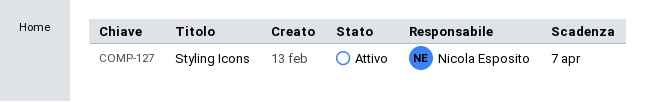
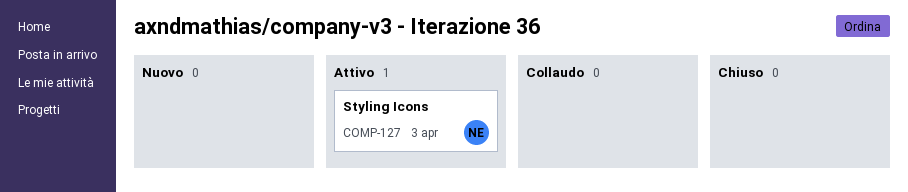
COMP-127, due: Apr 7 -> Apr 3

